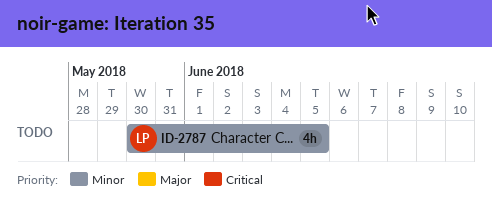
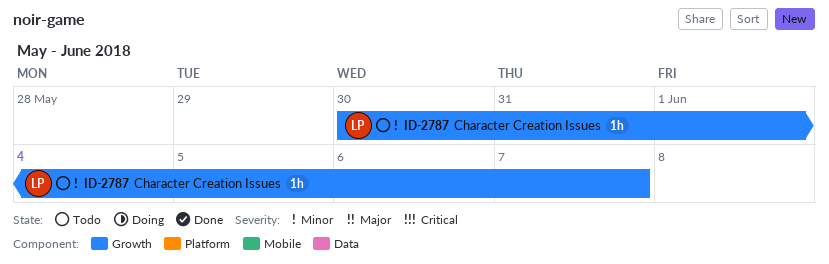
ID-2787, estimate: 4h -> 1h
ID-2787, due: Jun 5 -> Jun 7

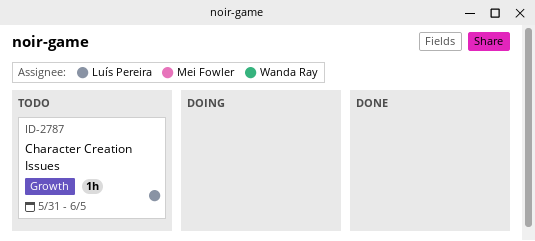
ID-2787, start: May 30 -> May 31
ID-2787, due: Jun 7 -> Jun 5

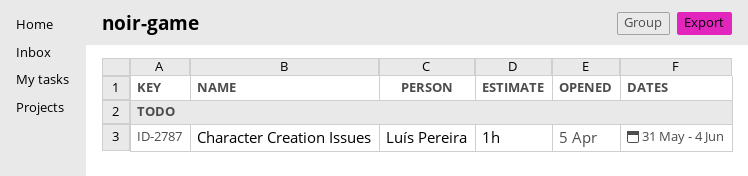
ID-2787, due: Jun 5 -> Jun 4

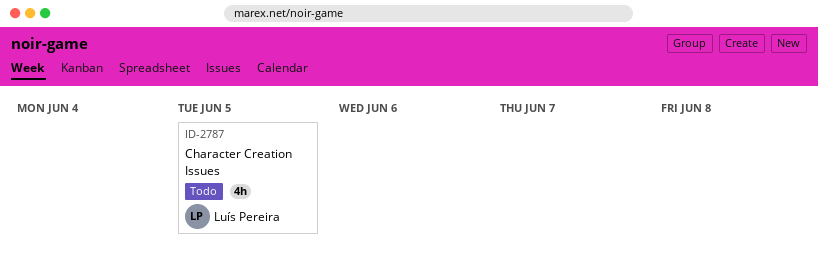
ID-2787, estimate: 1h -> 4h
ID-2787, due: Jun 4 -> Jun 5

